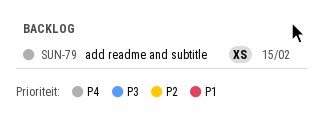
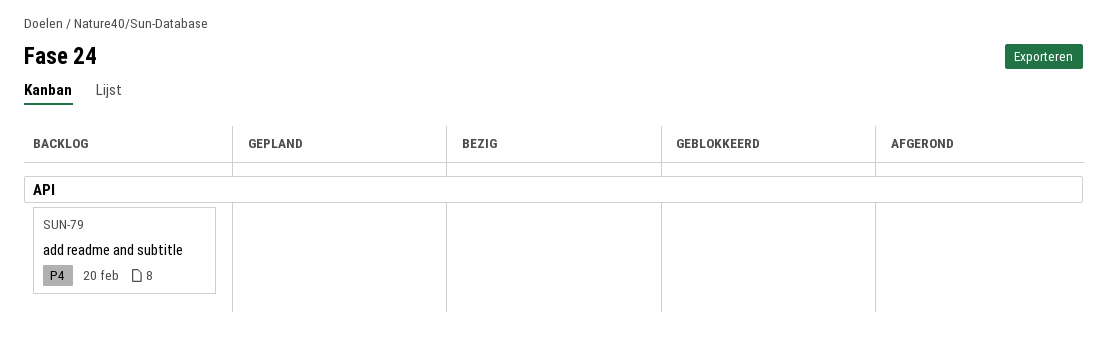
SUN-79, due: Feb 15 -> Feb 20

